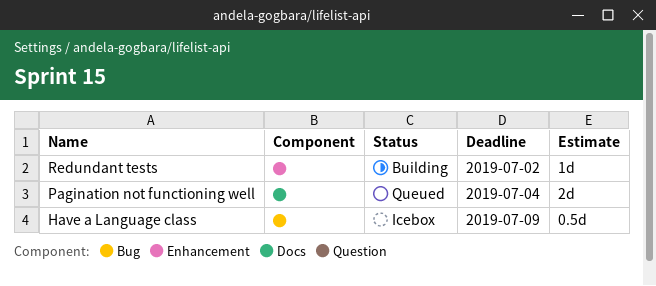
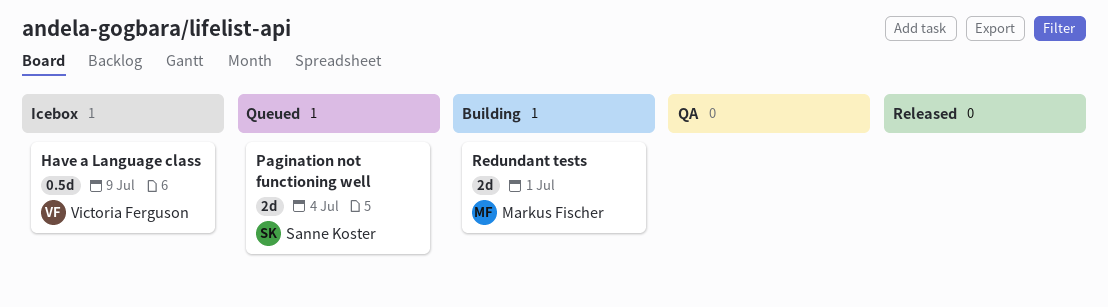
Redundant tests, estimate: 1d -> 2d
Redundant tests, due: Jul 2 -> Jul 1

